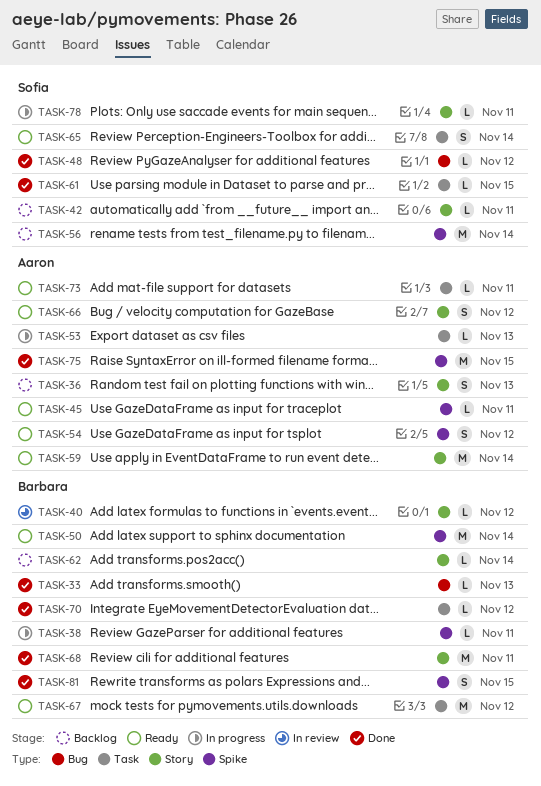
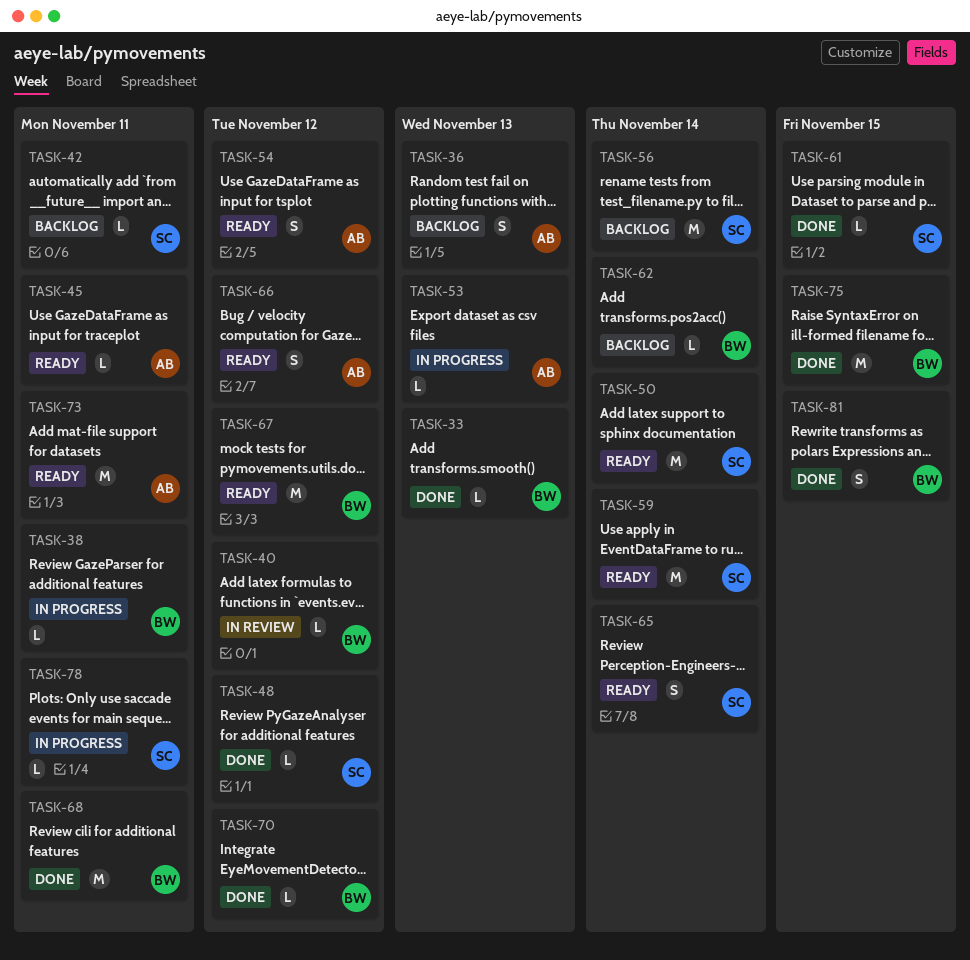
TASK-50, owner: Barbara -> Sofia
TASK-59, owner: Aaron -> Sofia
TASK-73, estimate: L -> M
TASK-75, owner: Aaron -> Barbara

